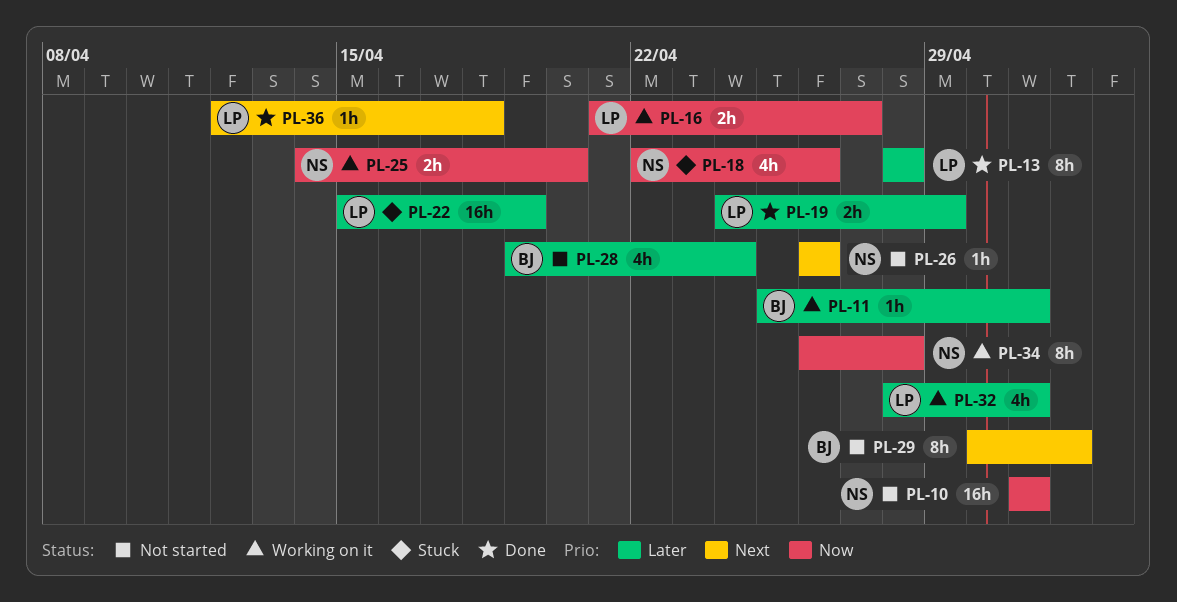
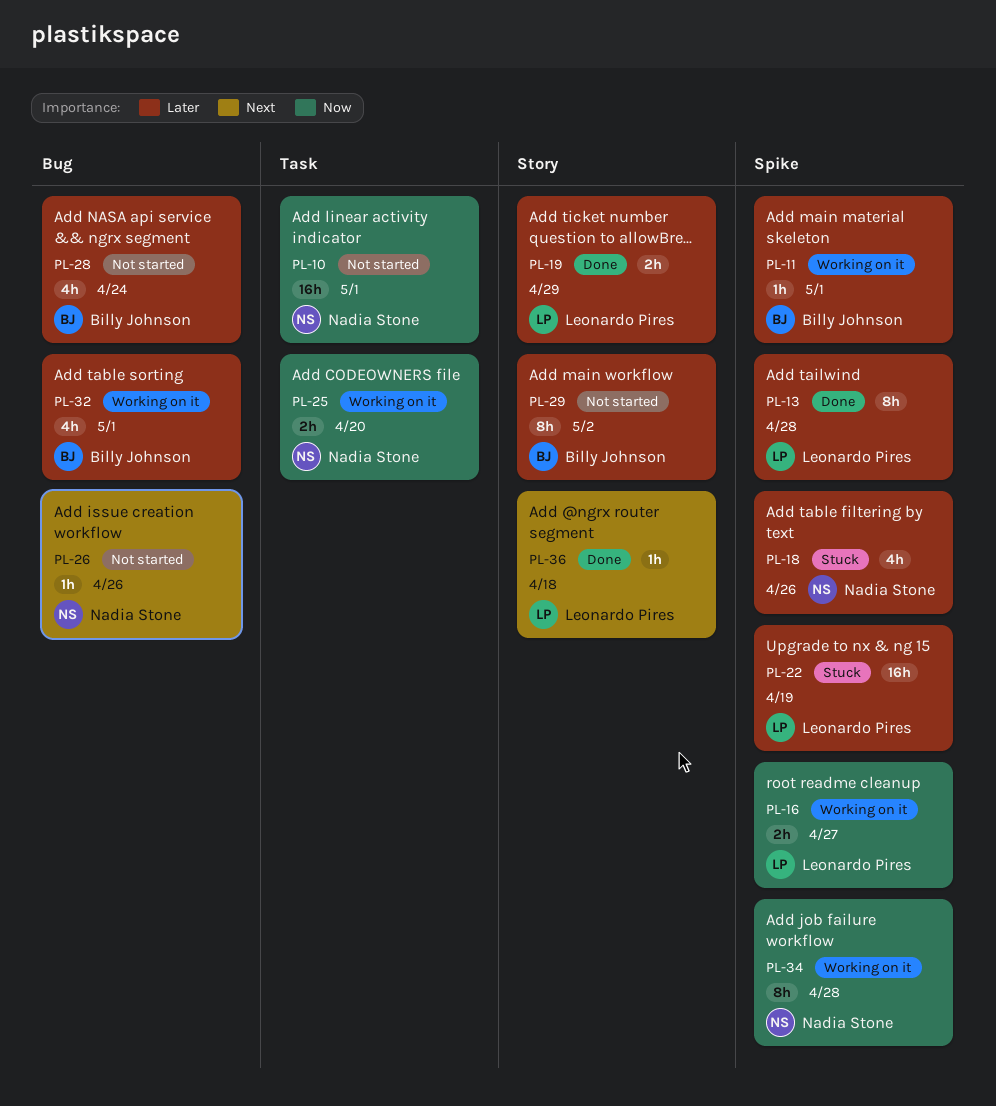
PL-18, priority: Now -> Later
PL-29, priority: Next -> Later
PL-32, owner: Leonardo Pires -> Billy Johnson

